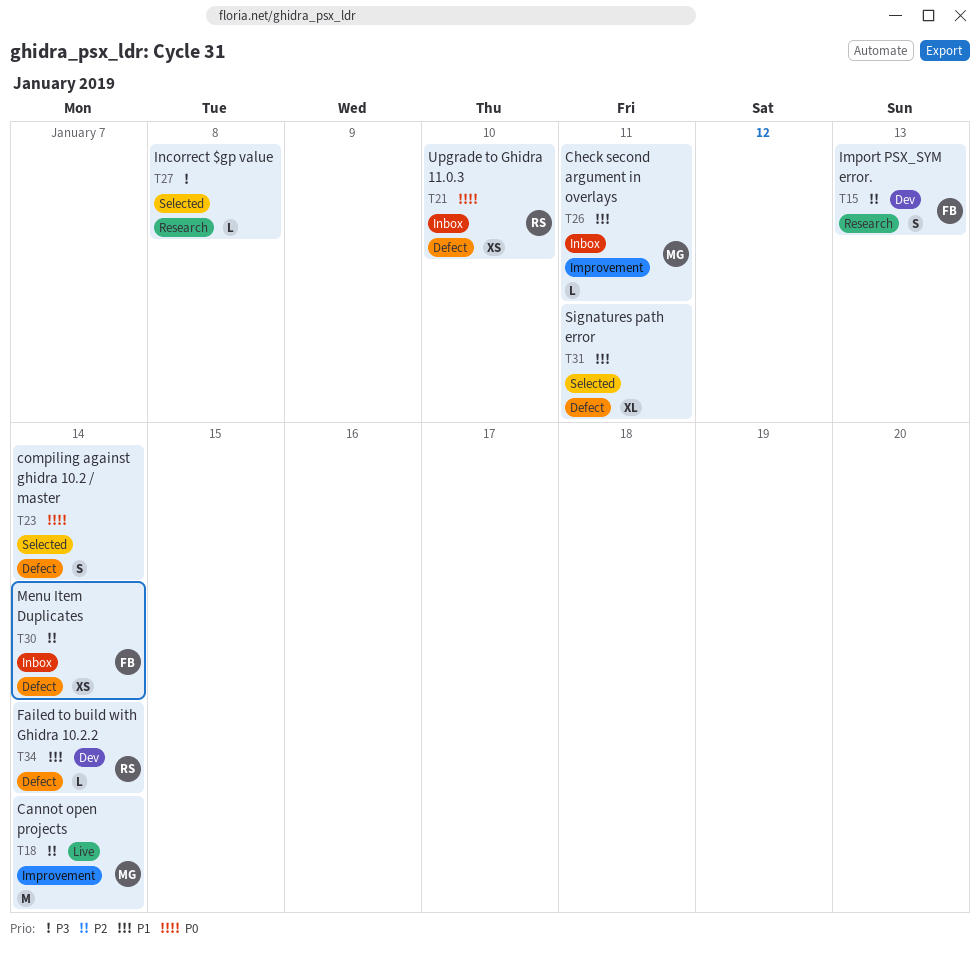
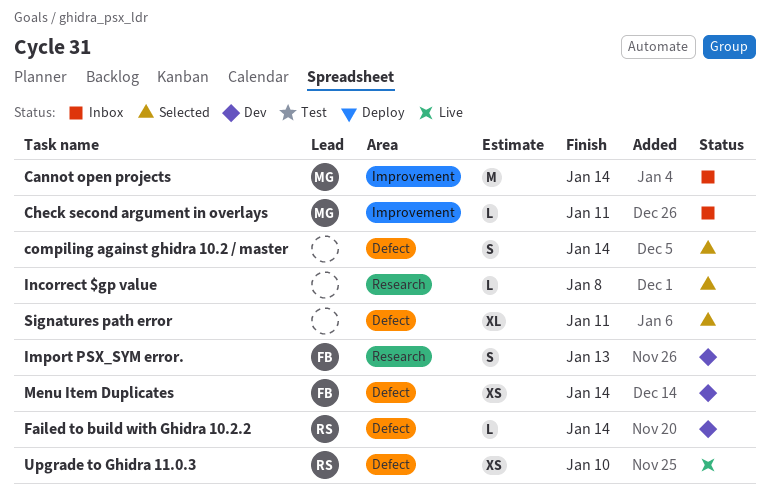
Cannot open projects, status: Live -> Inbox
Menu Item Duplicates, status: Inbox -> Dev
Upgrade to Ghidra 11.0.3, status: Inbox -> Live

